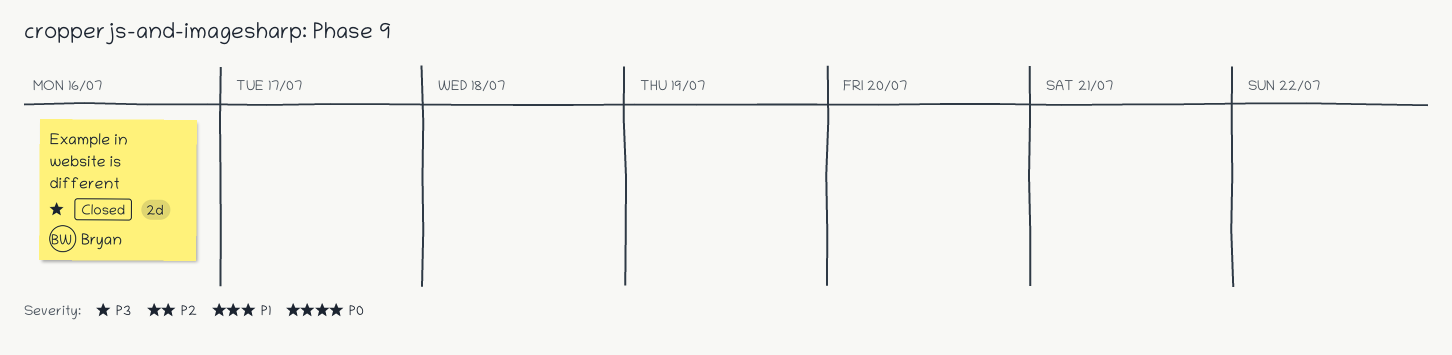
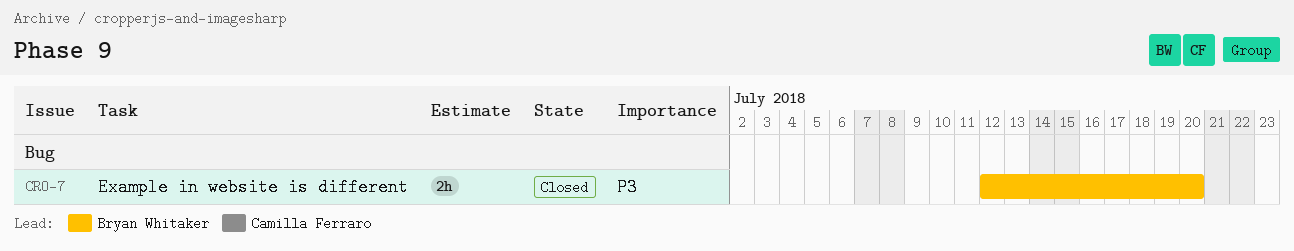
Example in website is different, estimate: 2d -> 2h
Example in website is different, due: Jul 16 -> Jul 20

